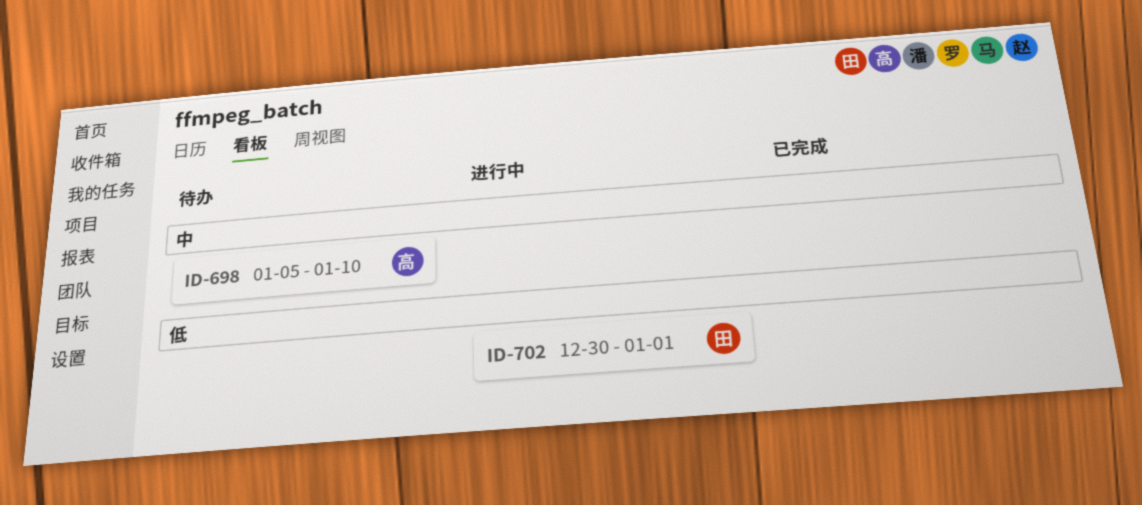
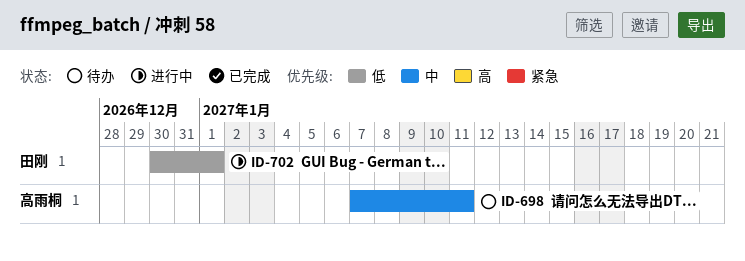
ID-698, start: Jan 5 -> Jan 7
ID-698, due: Jan 10 -> Jan 11

